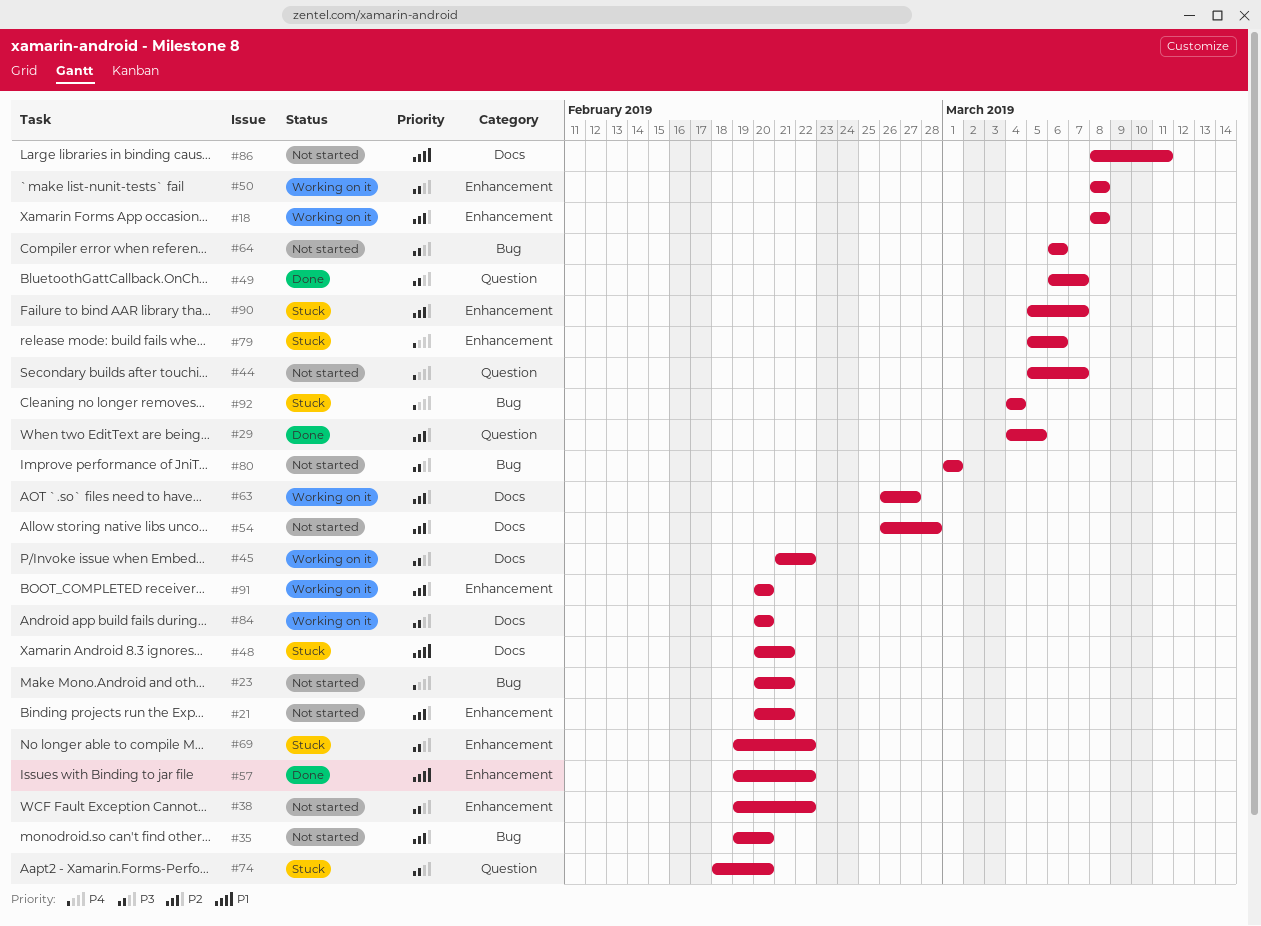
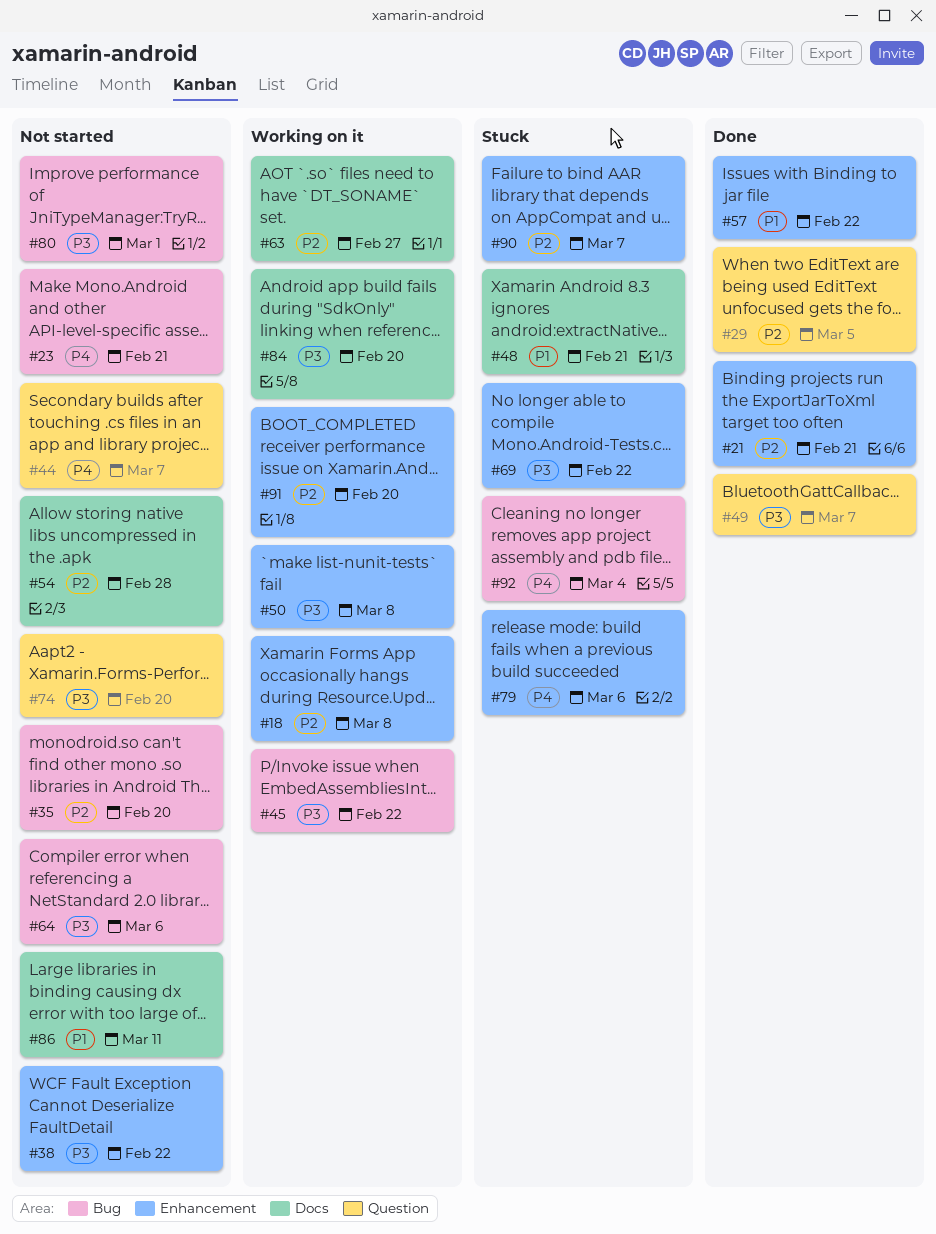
#21, status: Not started -> Done
#45, label: Docs -> Bug
#74, status: Stuck -> Not started

